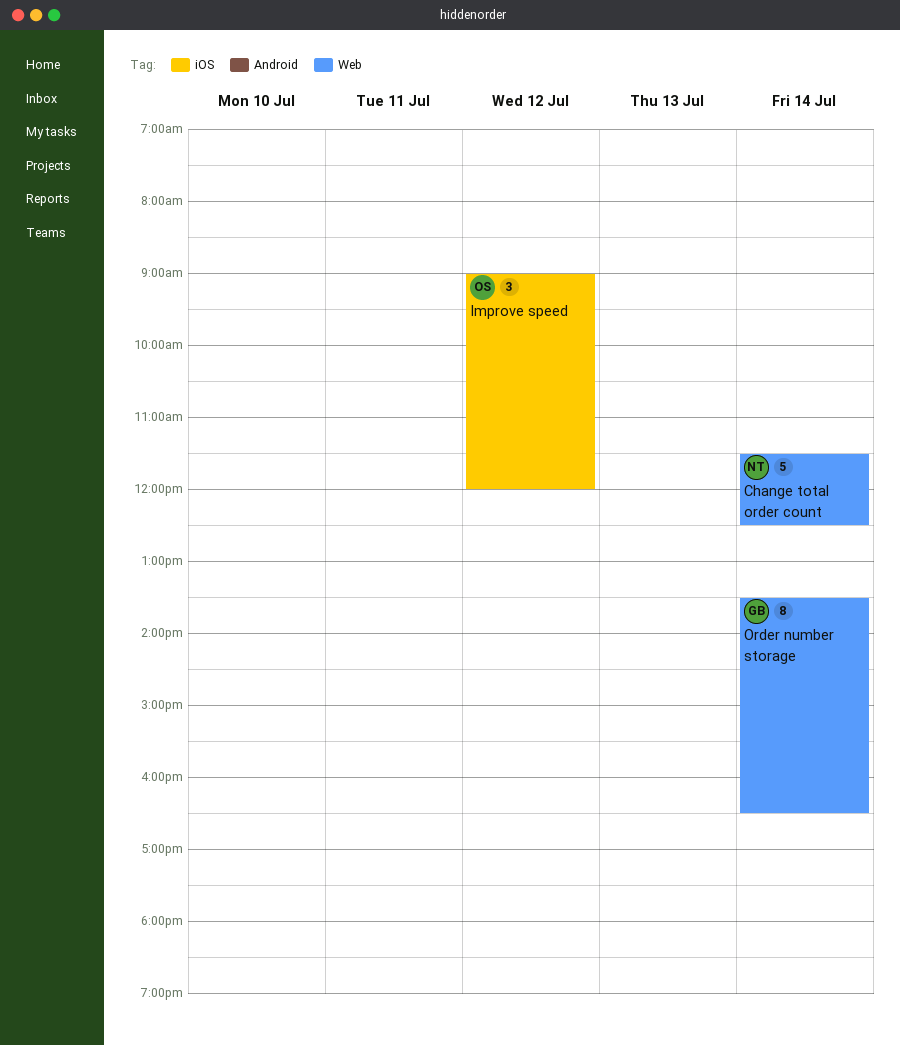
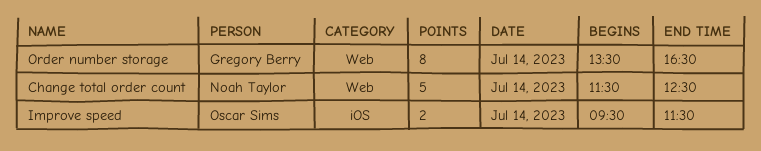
Improve speed, estimate: 3 -> 2
Improve speed, day: Jul 12 -> Jul 14
Improve speed, begins: 09:00 -> 09:30
Improve speed, ends: 12:00 -> 11:30

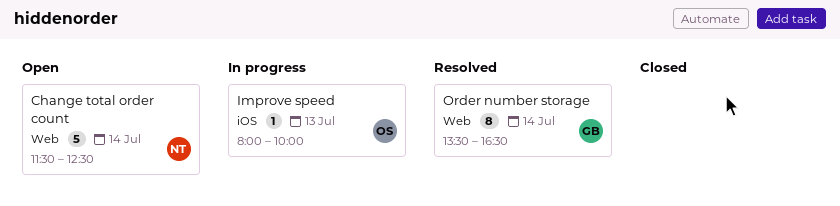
Improve speed, estimate: 2 -> 1
Improve speed, day: Jul 14 -> Jul 13
Improve speed, begins: 09:30 -> 08:00
Improve speed, ends: 11:30 -> 10:00

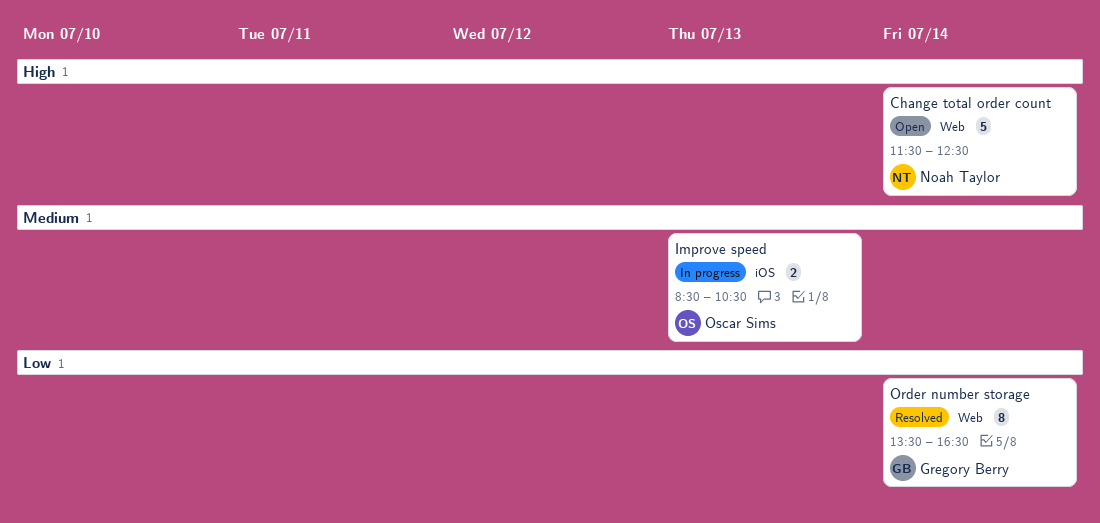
Improve speed, estimate: 1 -> 2
Improve speed, begins: 08:00 -> 08:30
Improve speed, ends: 10:00 -> 10:30

